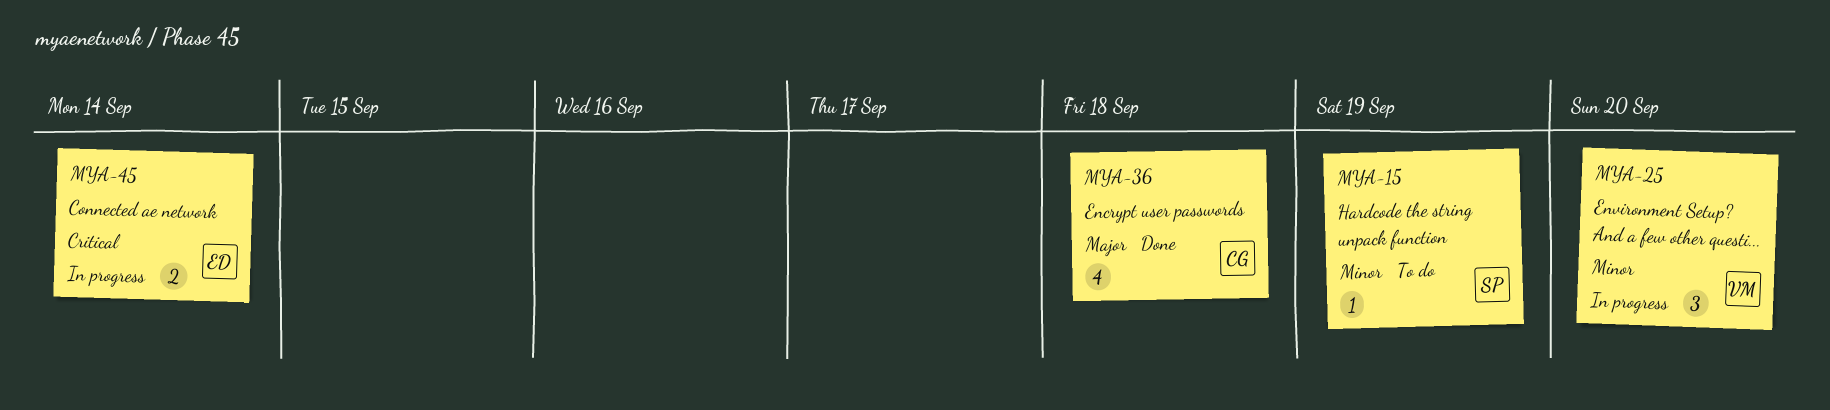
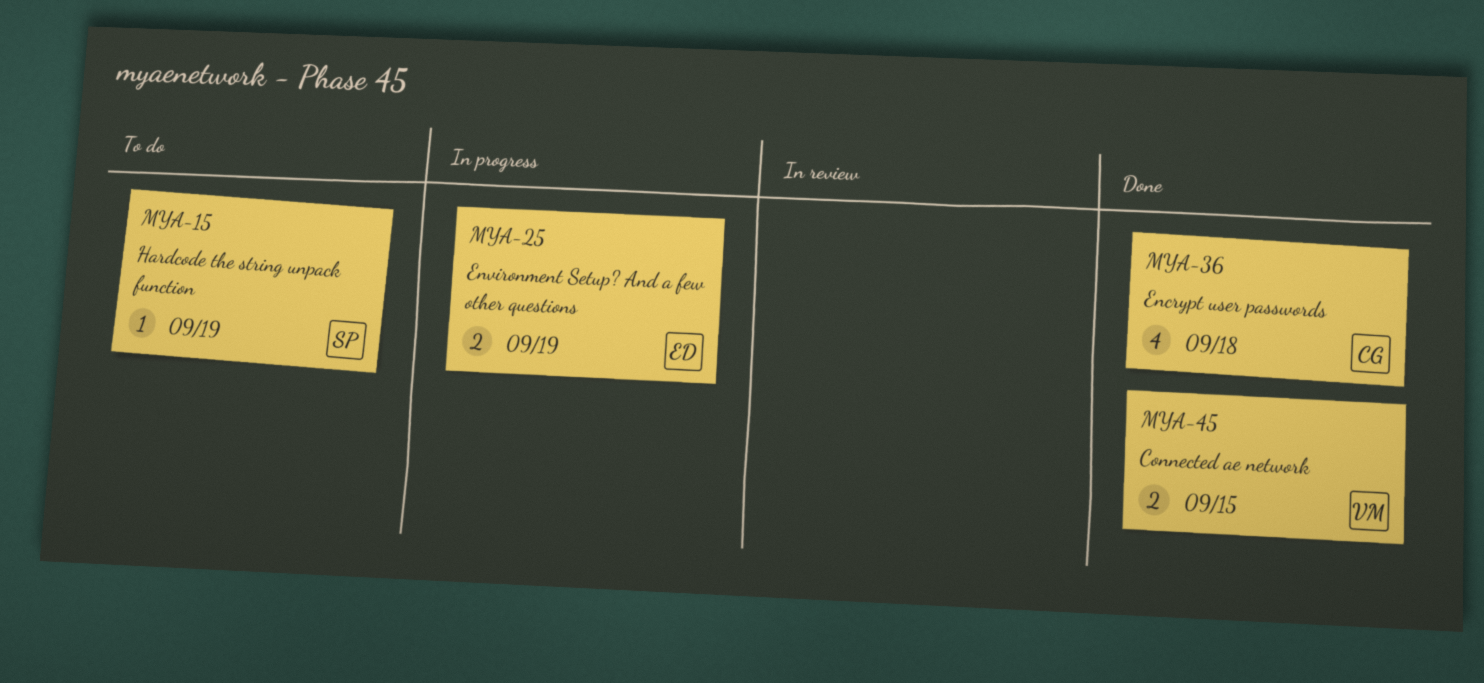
MYA-25, owner: VM -> ED
MYA-25, estimate: 3 -> 2
MYA-25, due: Sep 20 -> Sep 19
MYA-45, status: In progress -> Done
MYA-45, owner: ED -> VM
MYA-45, due: Sep 14 -> Sep 15

